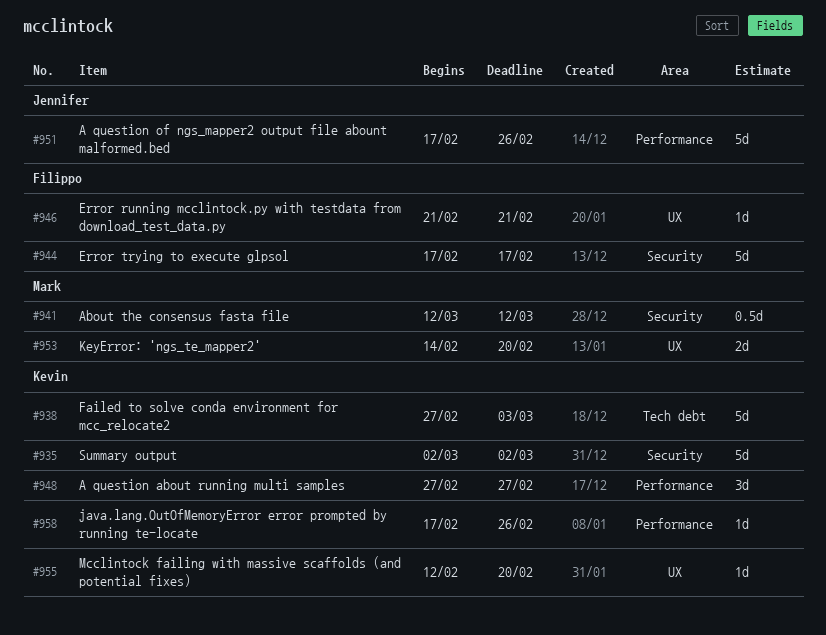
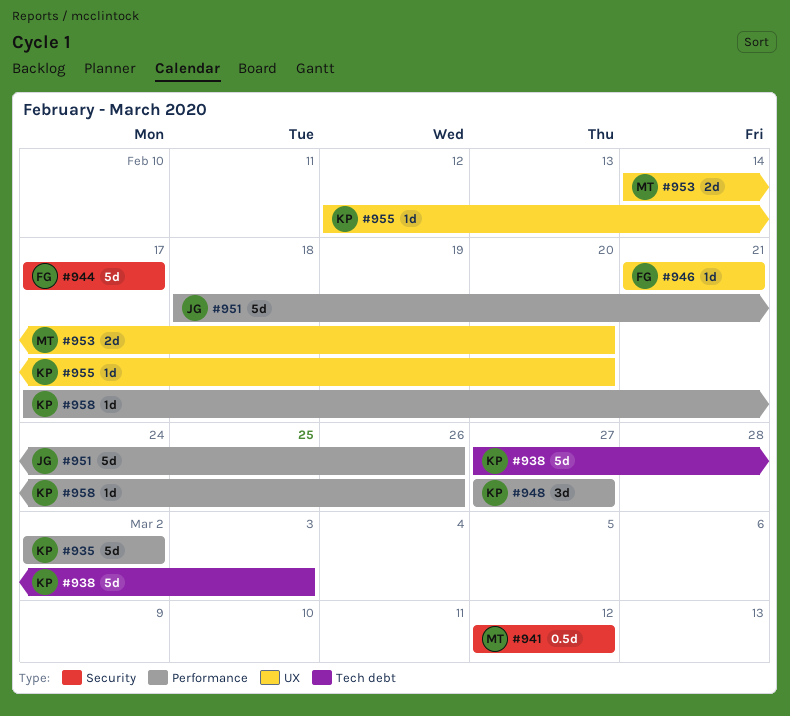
#935, label: Security -> Performance
#951, start: Feb 17 -> Feb 18

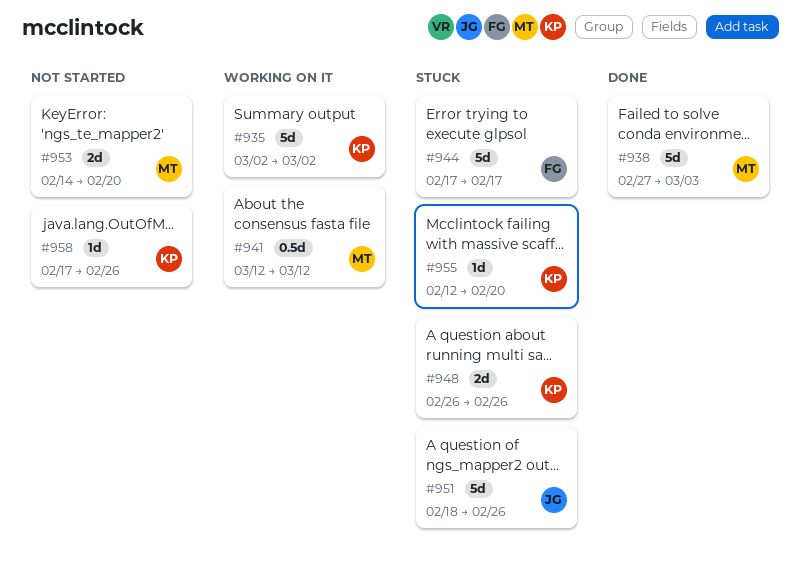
#938, owner: KP -> MT
#946: present -> none
#948, estimate: 3d -> 2d
#948, start: Feb 27 -> Feb 26
#948, due: Feb 27 -> Feb 26

